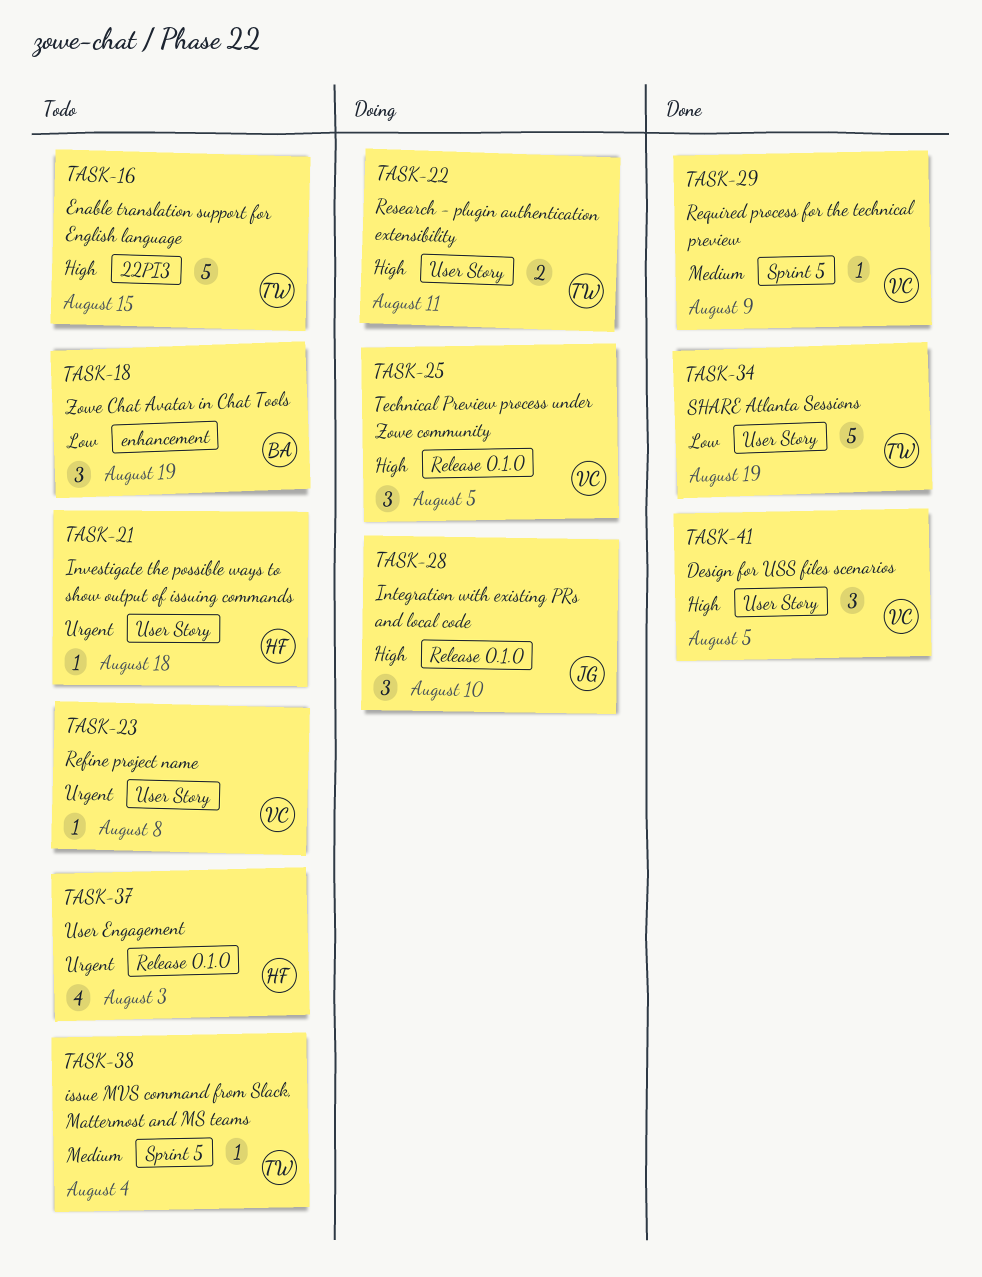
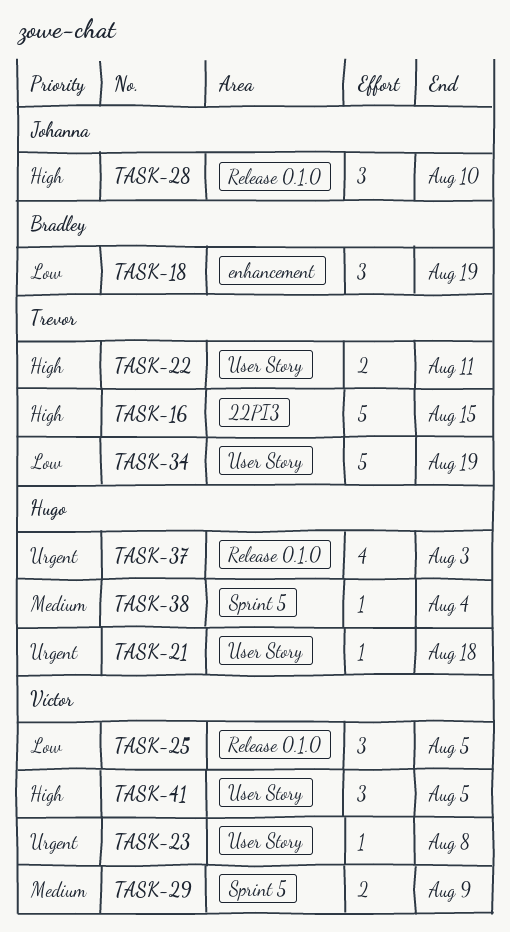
TASK-25, priority: High -> Low
TASK-29, estimate: 1 -> 2
TASK-38, owner: Trevor -> Hugo

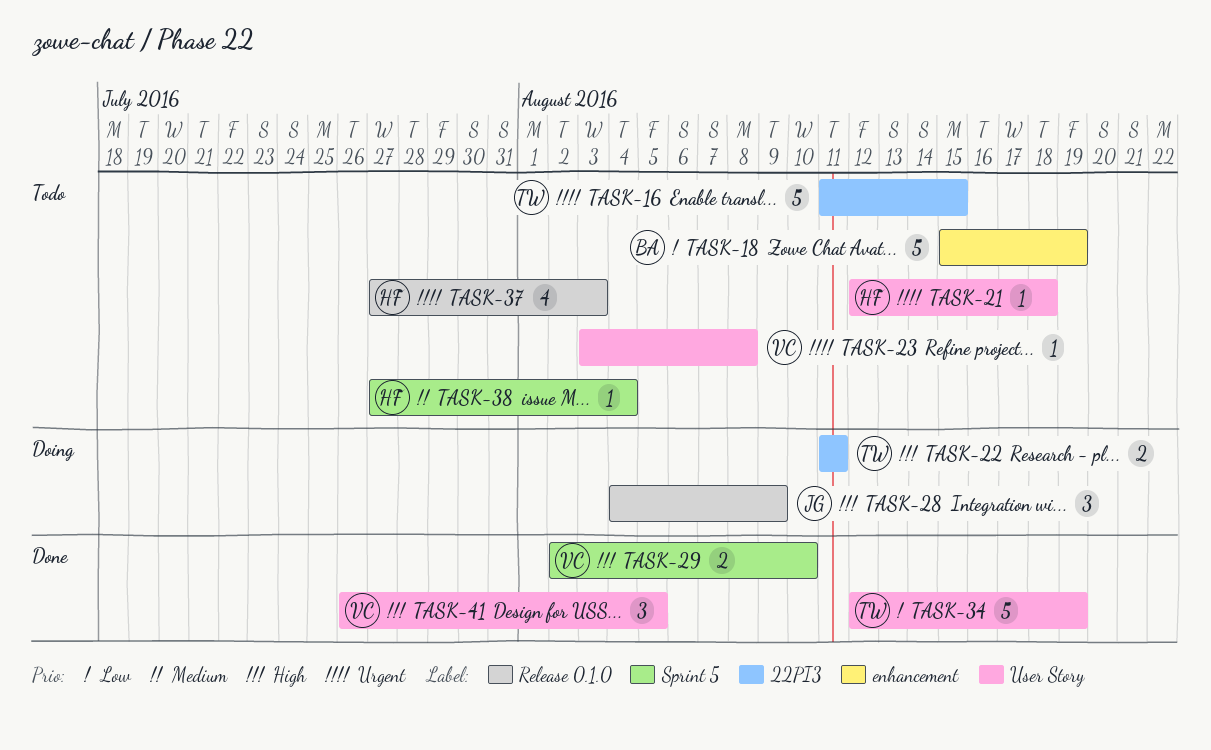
TASK-16, priority: High -> Urgent
TASK-18, estimate: 3 -> 5
TASK-22, label: User Story -> 22PI3
TASK-25: present -> none
TASK-28, due: Aug 10 -> Aug 9
TASK-29, priority: Medium -> High
TASK-29, due: Aug 9 -> Aug 10

